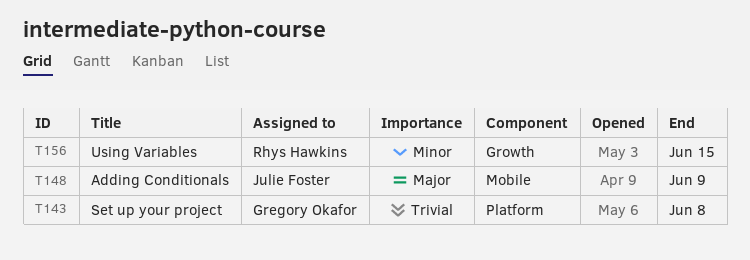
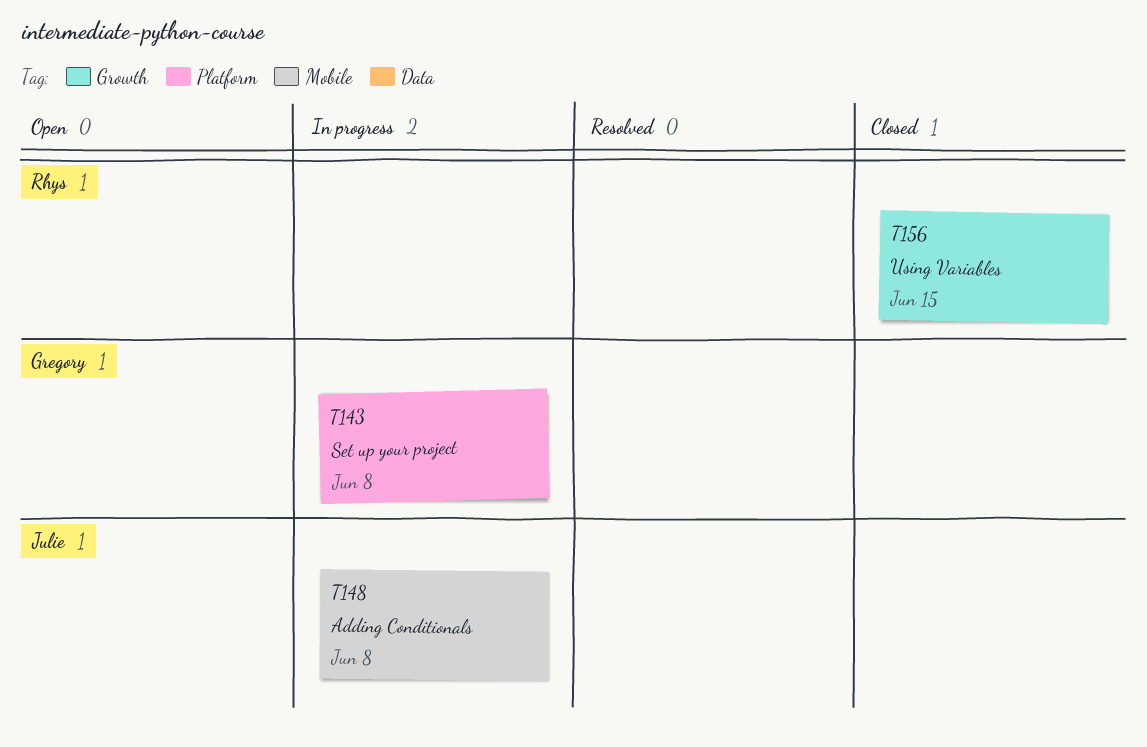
T148, due: Jun 9 -> Jun 8

